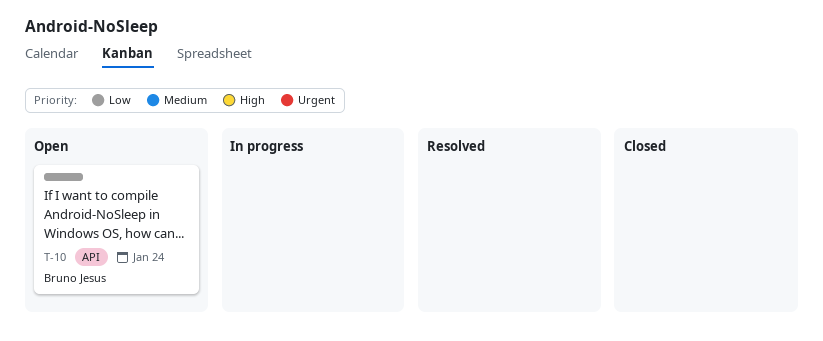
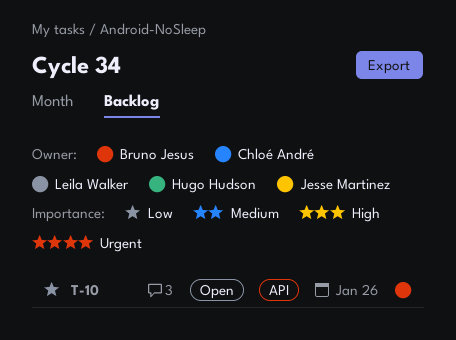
T-10, due: Jan 24 -> Jan 26

